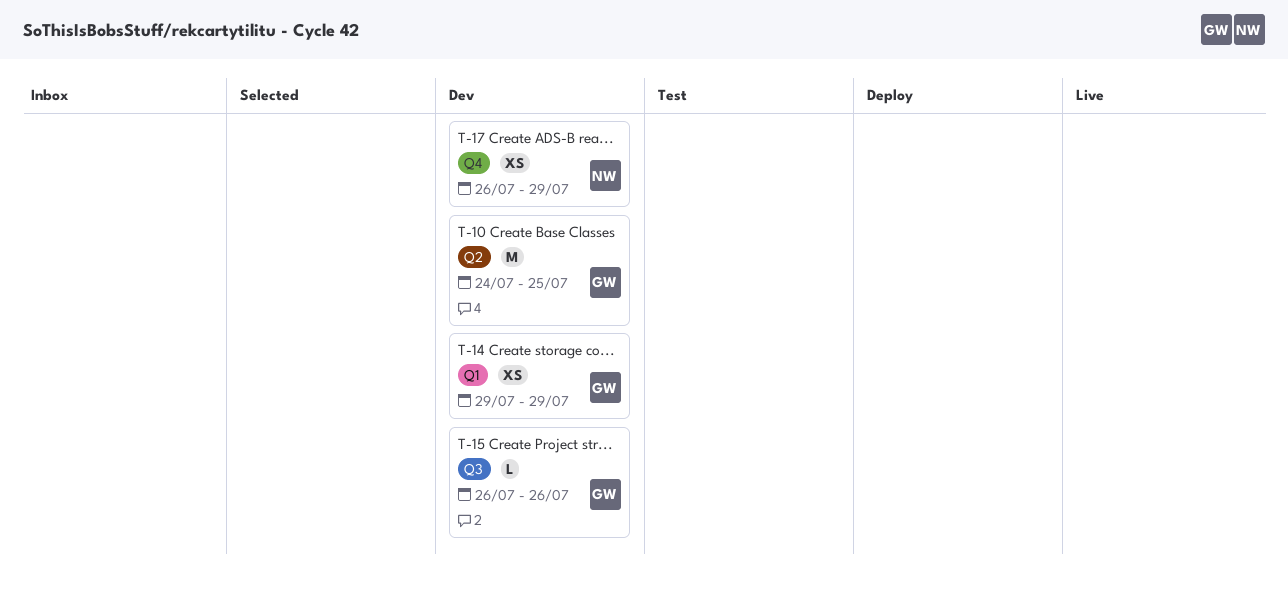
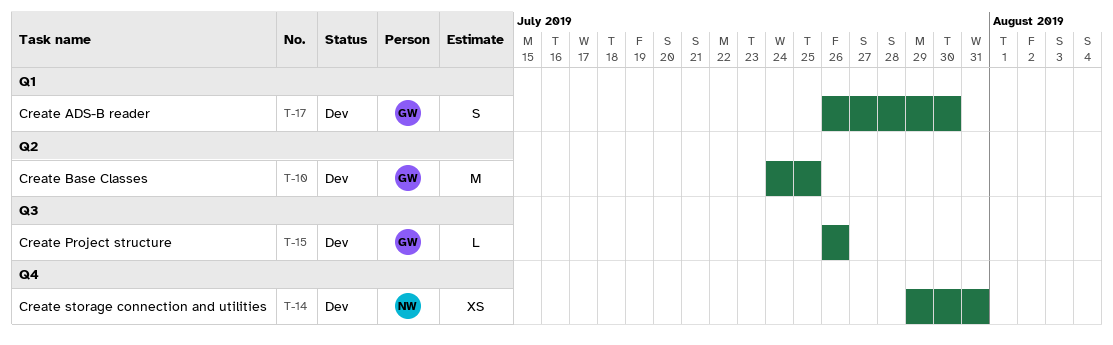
T-14, owner: GW -> NW
T-14, label: Q1 -> Q4
T-14, due: Jul 29 -> Jul 31
T-17, owner: NW -> GW
T-17, label: Q4 -> Q1
T-17, estimate: XS -> S
T-17, due: Jul 29 -> Jul 30

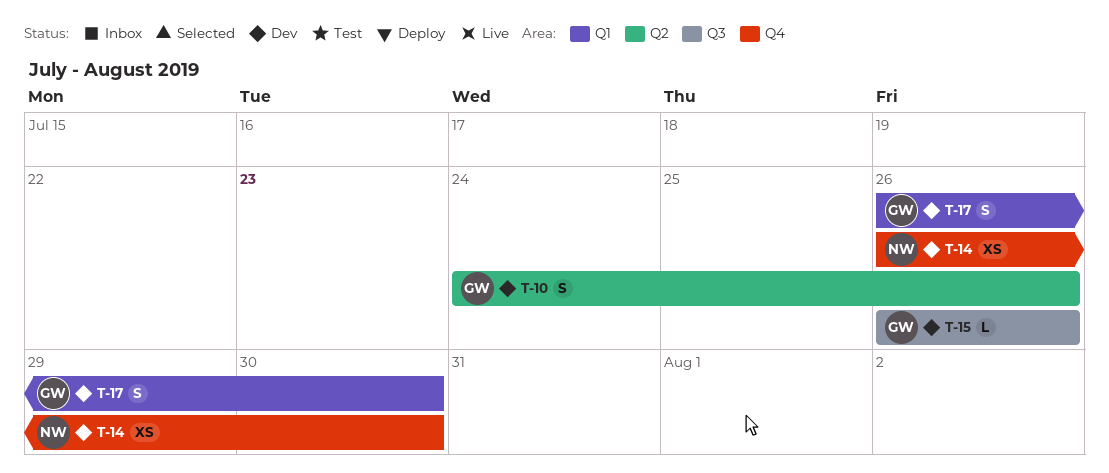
T-10, estimate: M -> S
T-10, due: Jul 25 -> Jul 26
T-14, start: Jul 29 -> Jul 26
T-14, due: Jul 31 -> Jul 30

